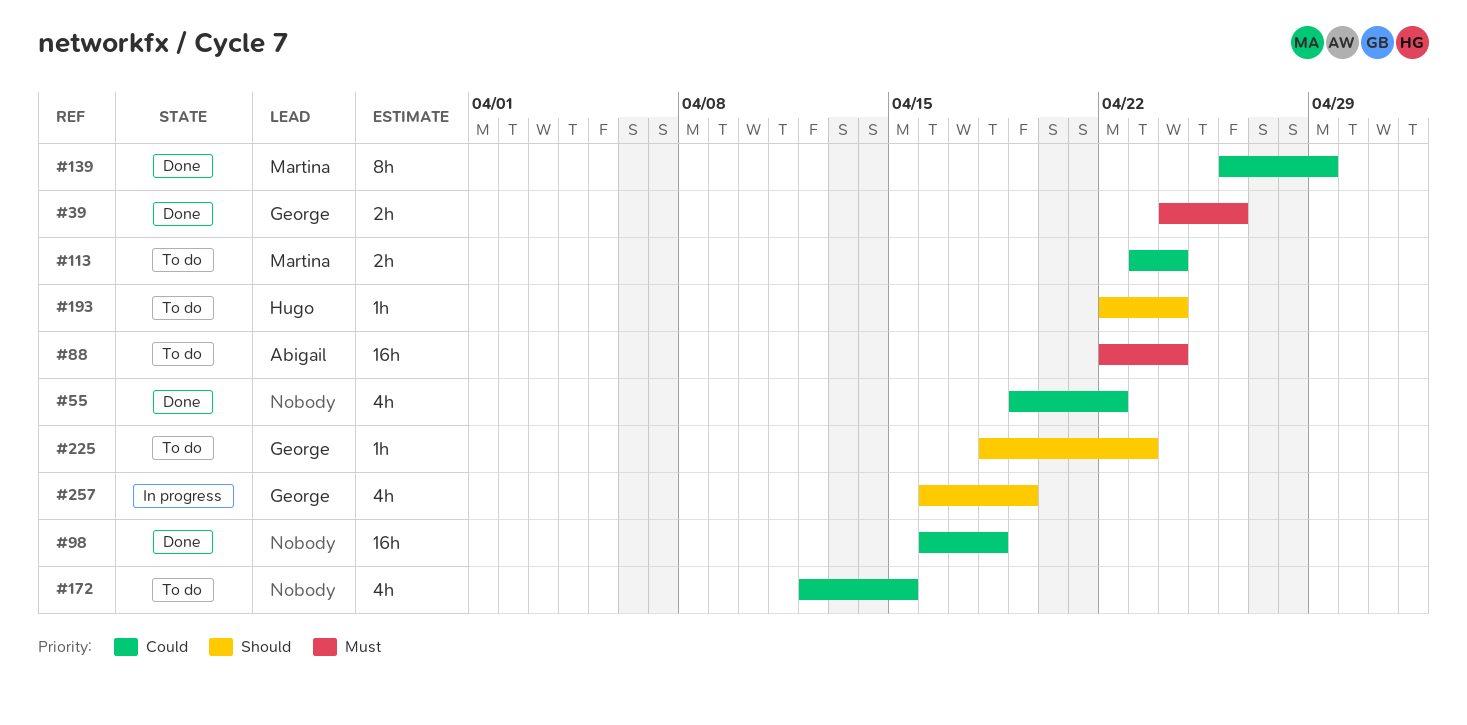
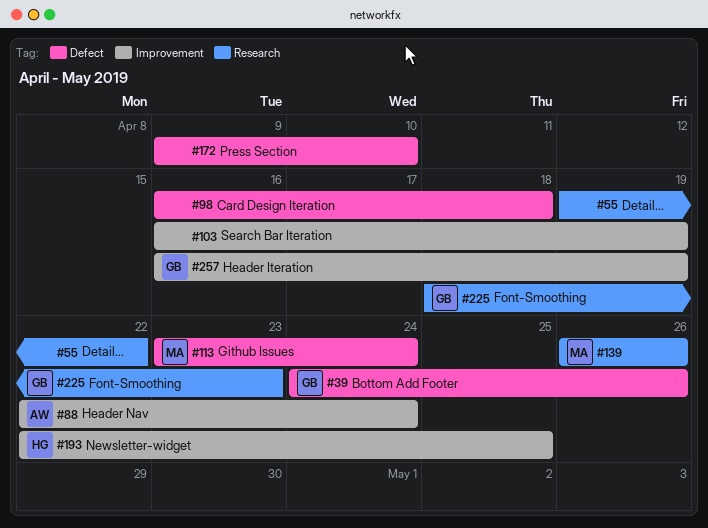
#103: none -> present
#139, due: Apr 29 -> Apr 26
#172, start: Apr 12 -> Apr 9
#172, due: Apr 15 -> Apr 10
#193, due: Apr 24 -> Apr 25

